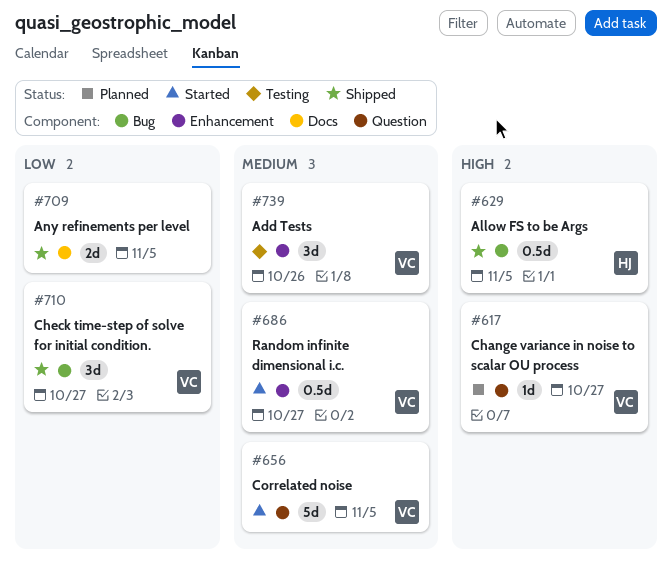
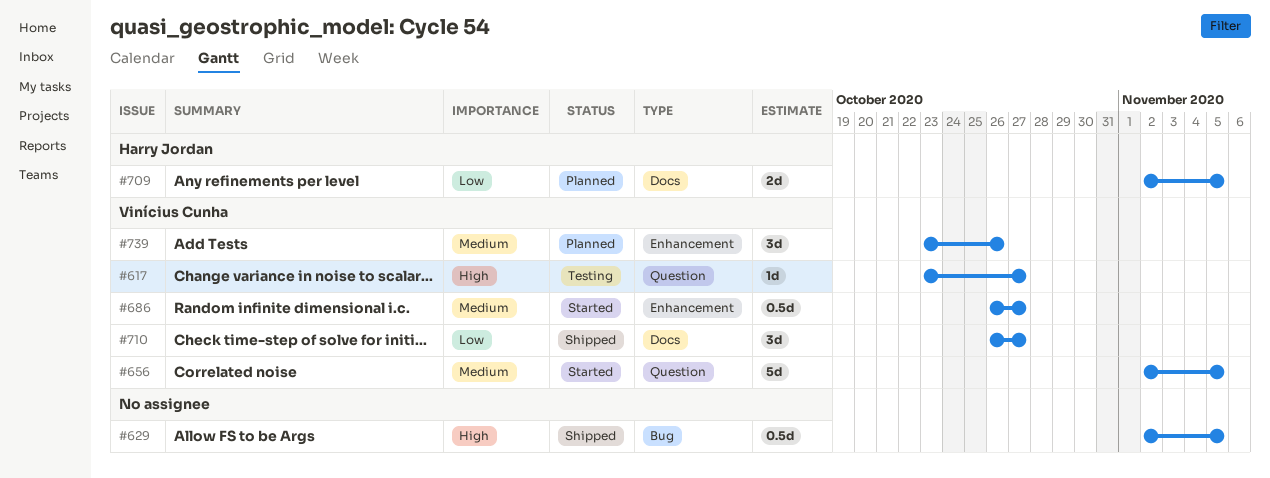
#617, status: Planned -> Testing
#629, owner: Harry Jordan -> none
#709, status: Shipped -> Planned
#709, owner: none -> Harry Jordan
#710, label: Bug -> Docs
#739, status: Testing -> Planned

